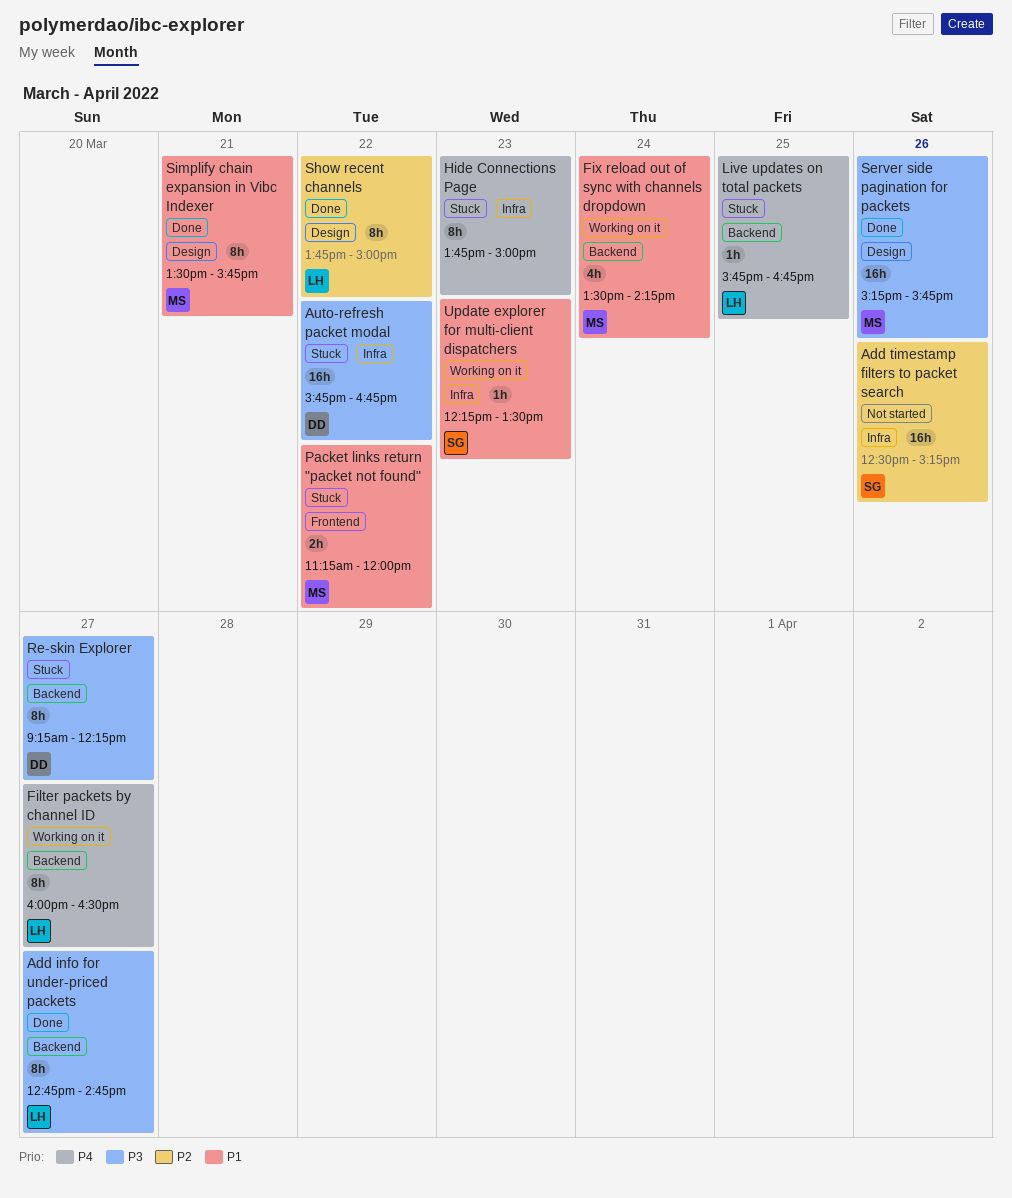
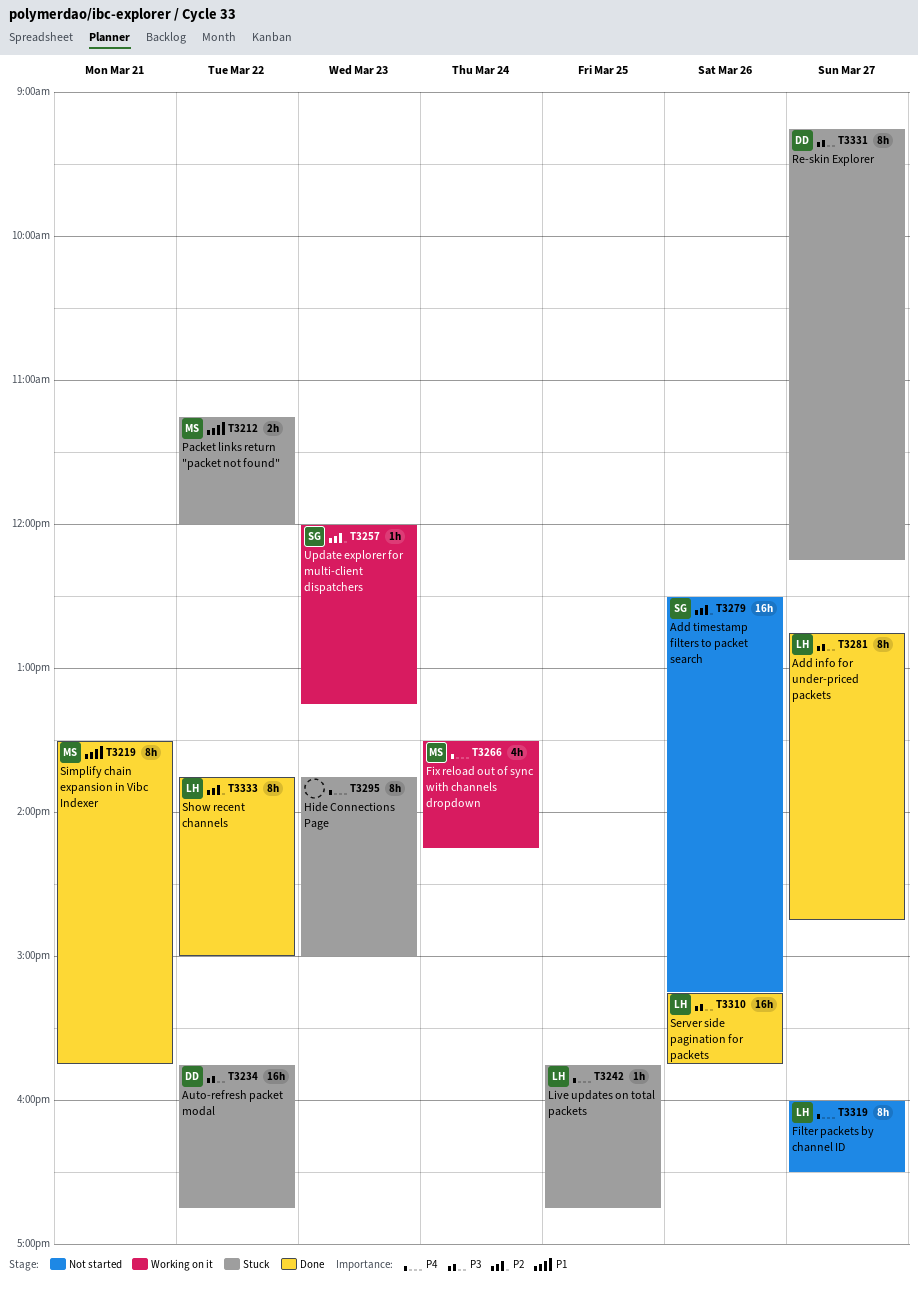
Filter packets by channel ID, status: Working on it -> Not started
Fix reload out of sync with channels dropdown, priority: P1 -> P4
Server side pagination for packets, owner: MS -> LH
Update explorer for multi-client dispatchers, priority: P1 -> P2
Update explorer for multi-client dispatchers, begins: 12:15 -> 12:00
Update explorer for multi-client dispatchers, ends: 13:30 -> 13:15

